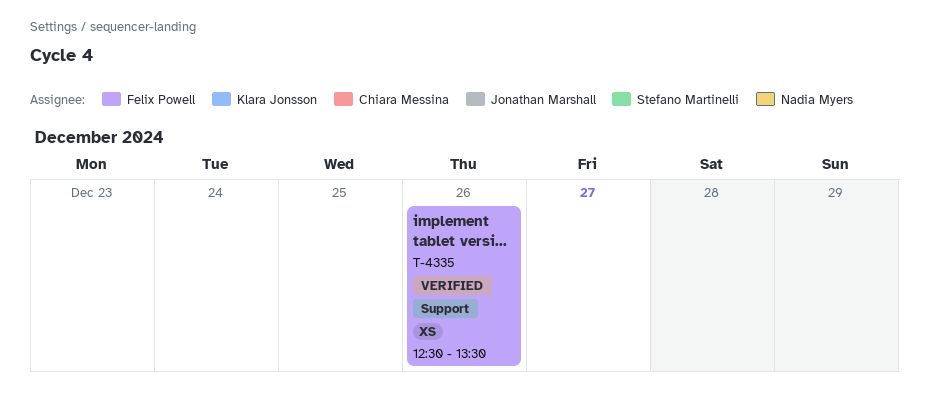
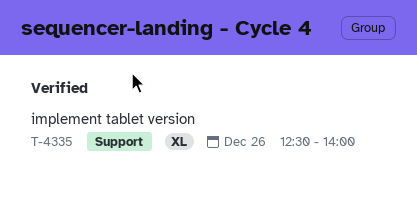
T-4335, estimate: XS -> XL
T-4335, ends: 13:30 -> 14:00

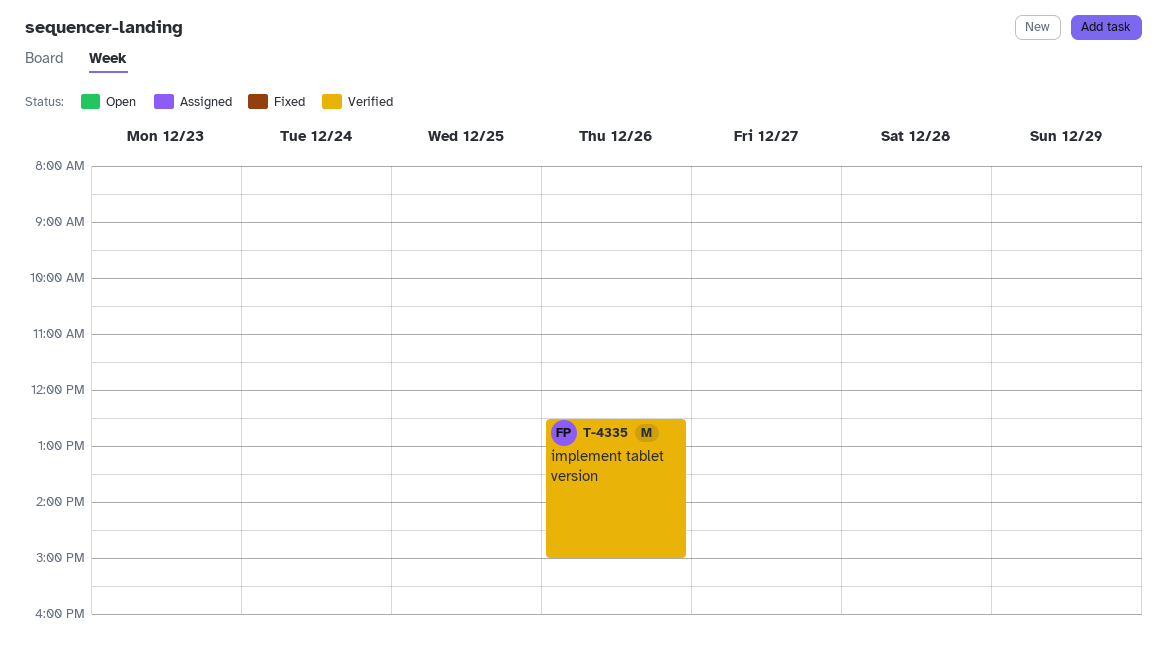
T-4335, estimate: XL -> M
T-4335, ends: 14:00 -> 15:00

